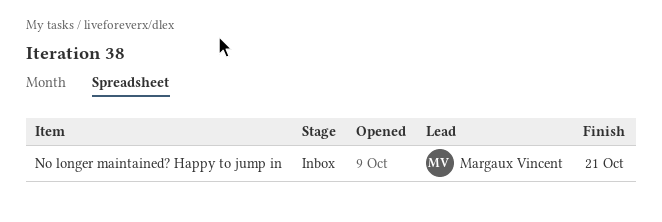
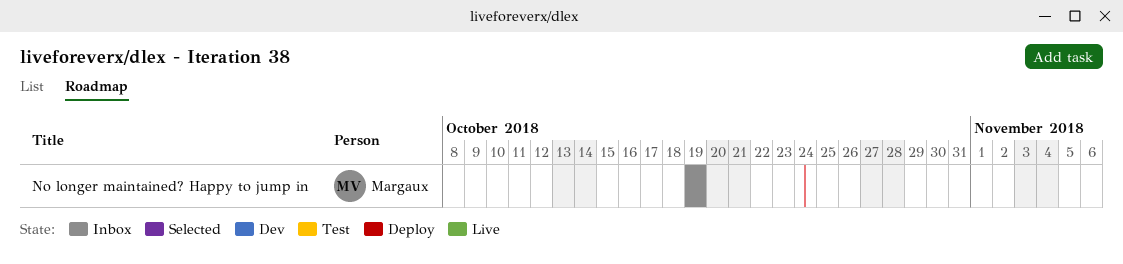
No longer maintained? Happy to jump in, due: Oct 21 -> Oct 19

